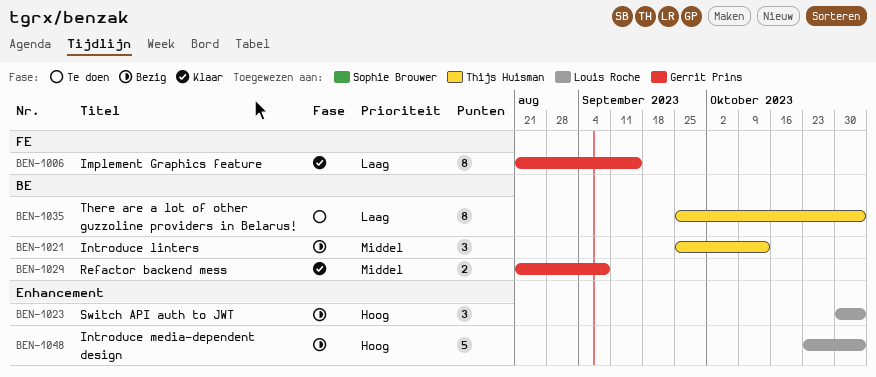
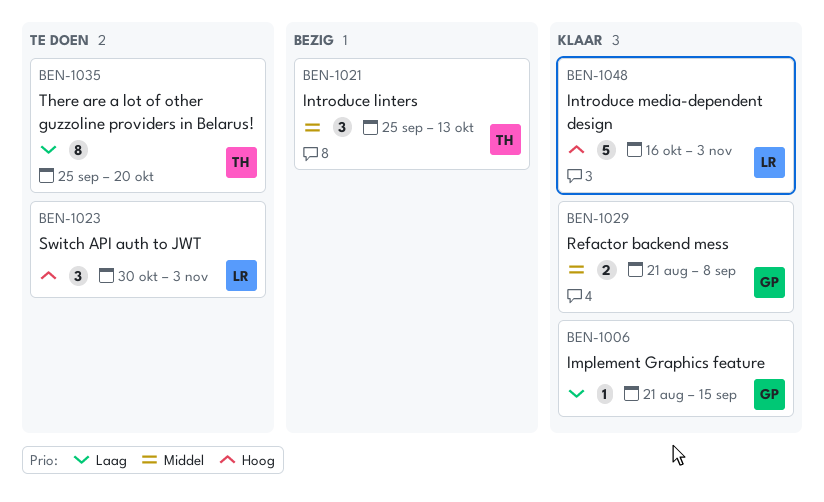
BEN-1006, estimate: 8 -> 1
BEN-1023, status: Bezig -> Te doen
BEN-1035, due: Nov 3 -> Oct 20
BEN-1048, status: Bezig -> Klaar
BEN-1048, start: Oct 23 -> Oct 16

